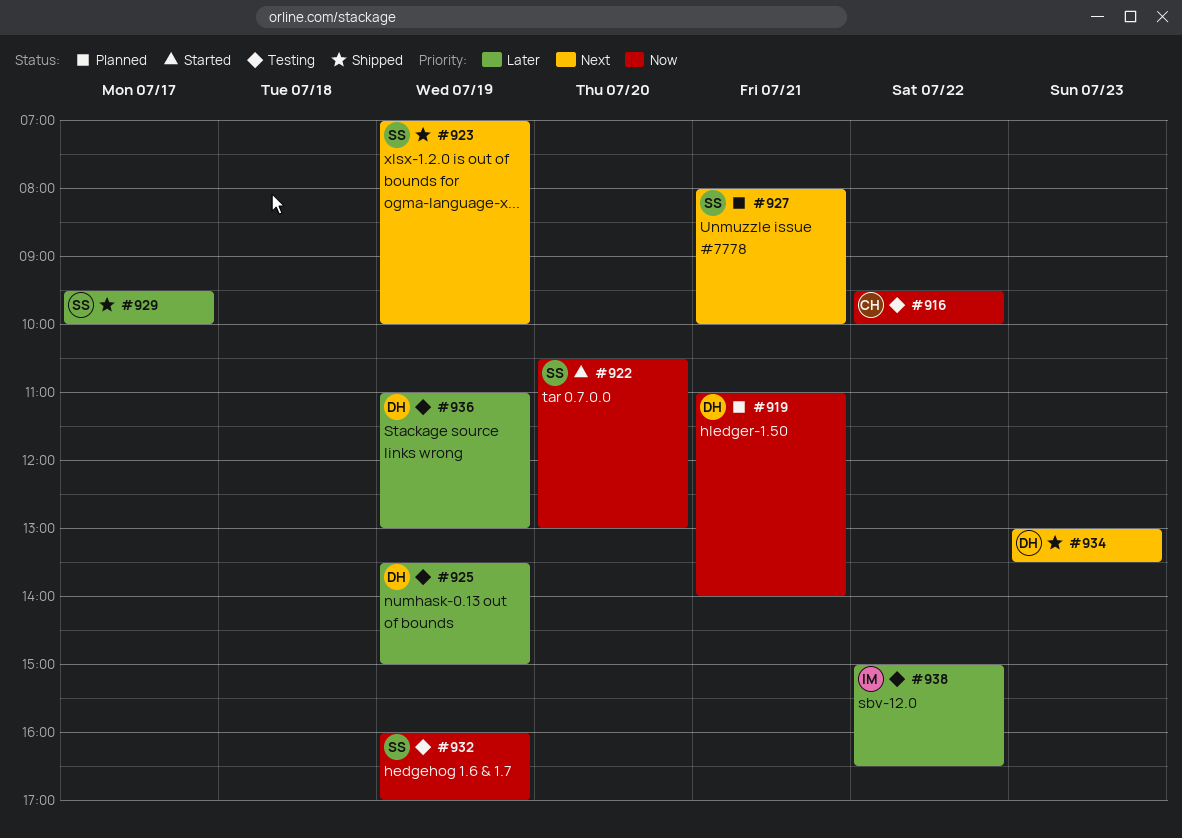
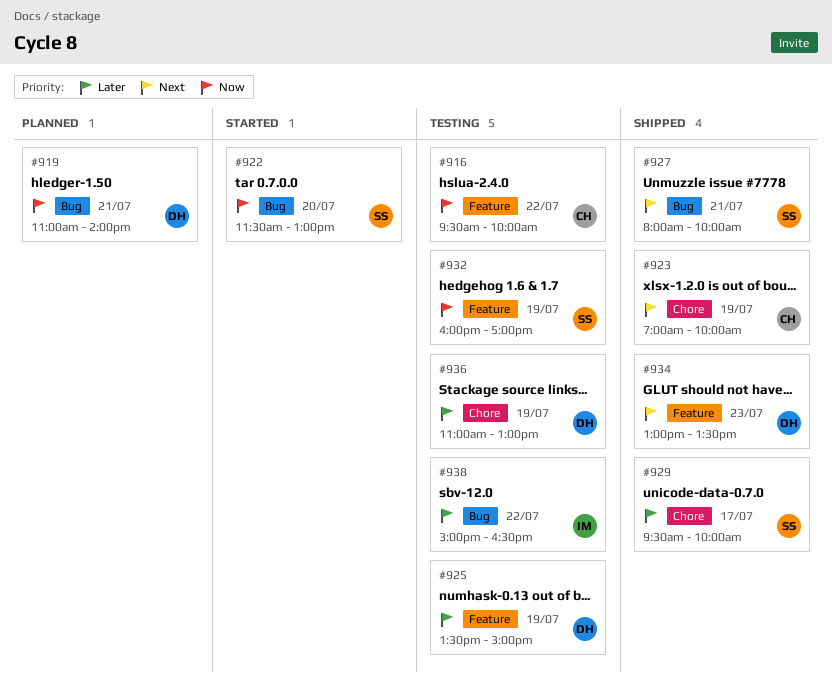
#922, begins: 10:30 -> 11:30
#923, owner: SS -> CH
#927, status: Planned -> Shipped

